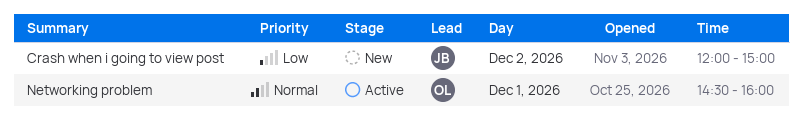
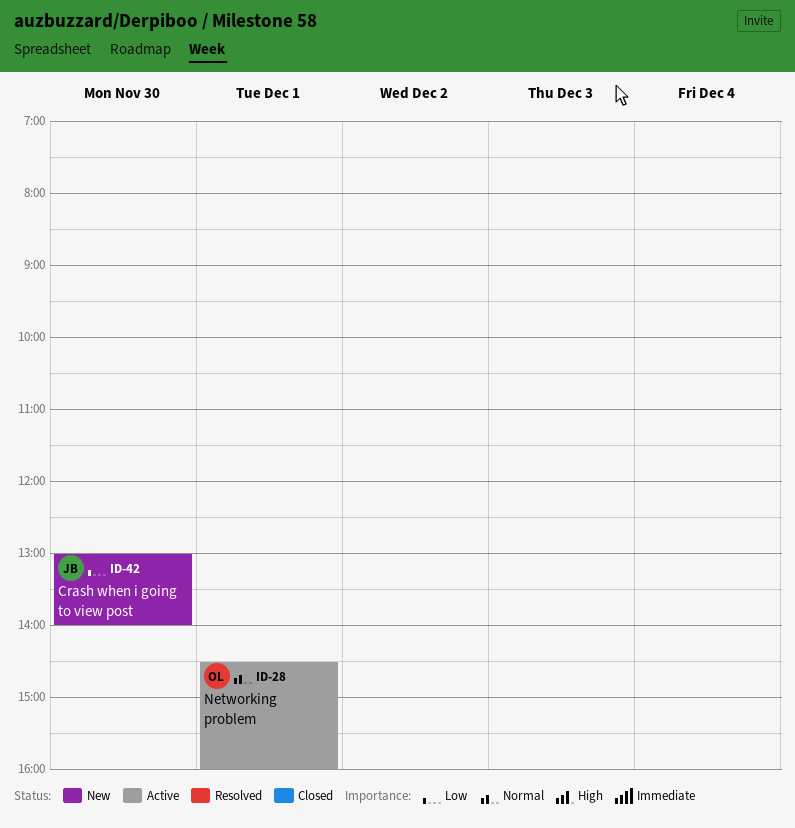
Crash when i going to view post, day: Dec 2 -> Nov 30
Crash when i going to view post, begins: 12:00 -> 13:00
Crash when i going to view post, ends: 15:00 -> 14:00

